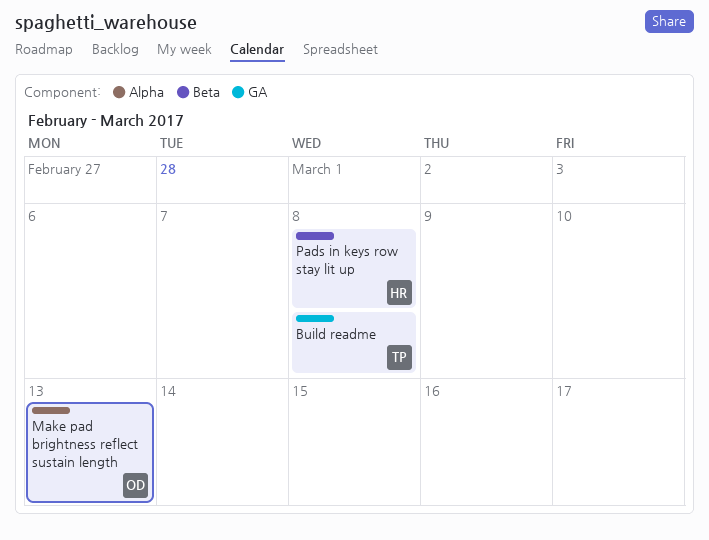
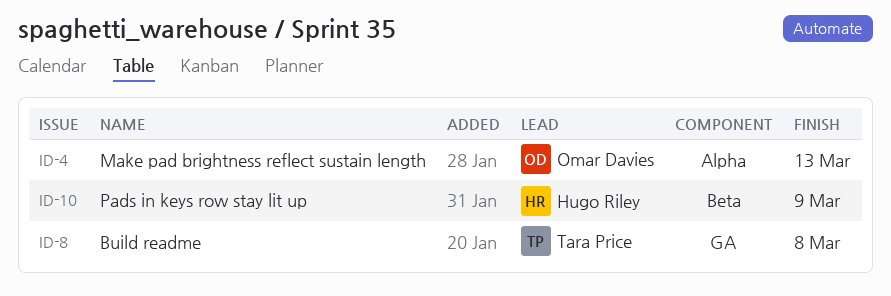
Pads in keys row stay lit up, due: Mar 8 -> Mar 9

